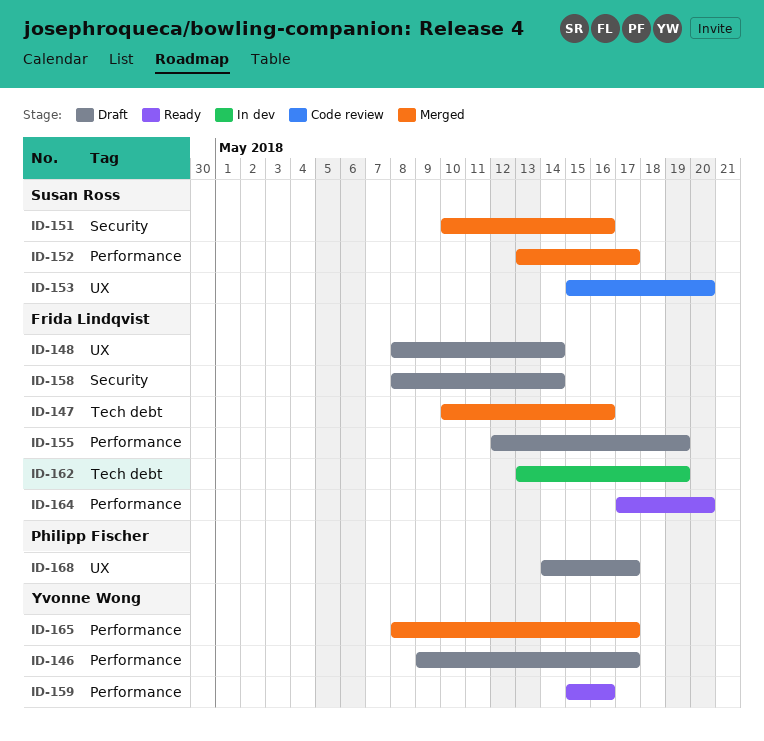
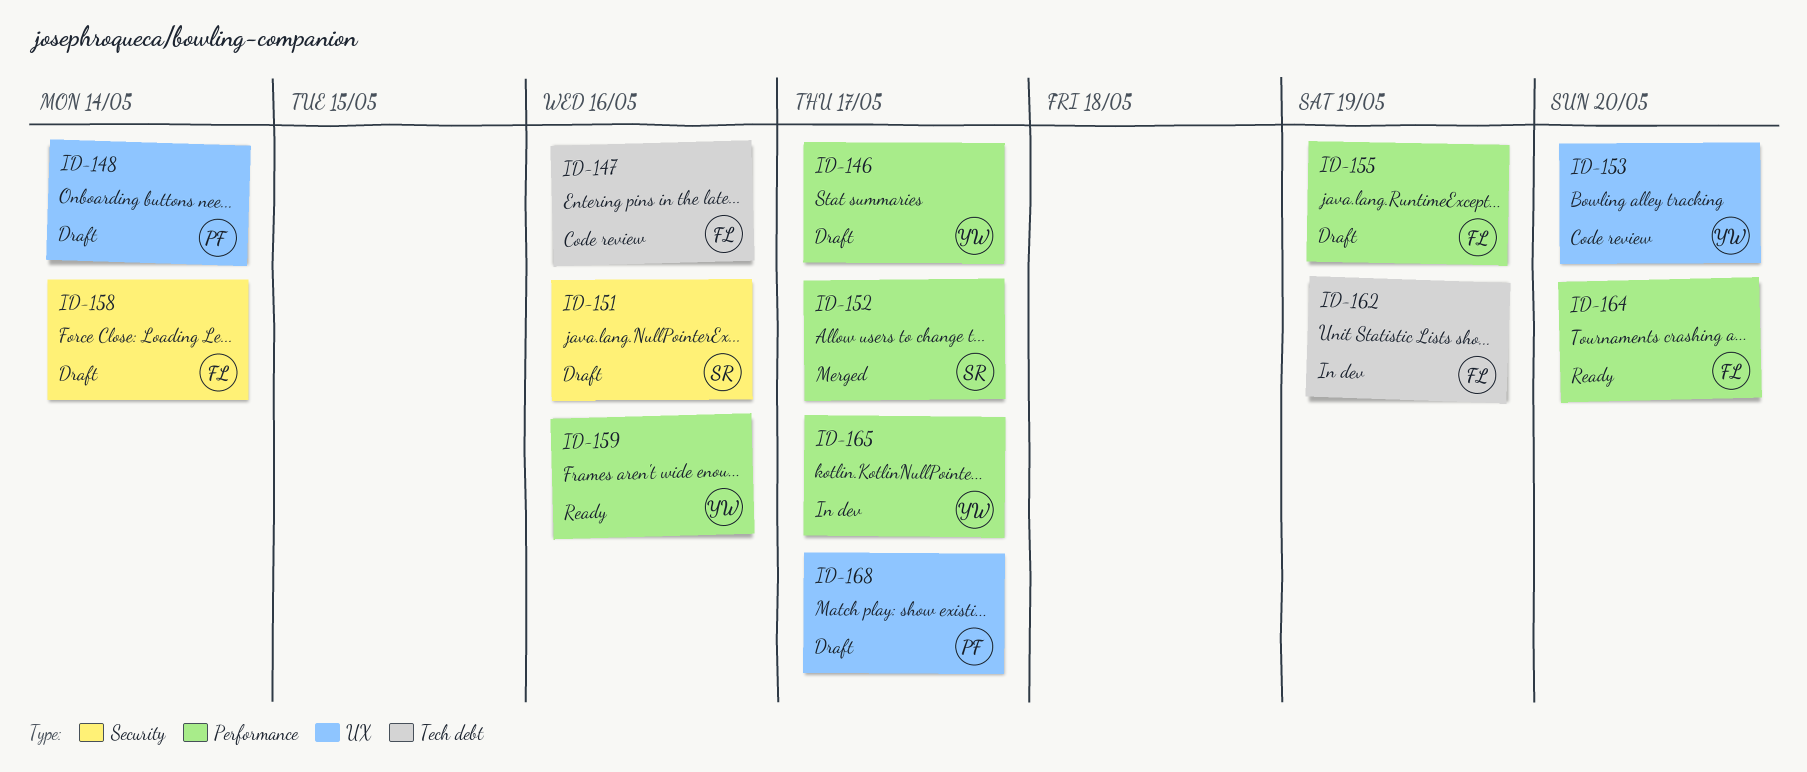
ID-147, status: Merged -> Code review
ID-148, owner: Frida Lindqvist -> Philipp Fischer
ID-151, status: Merged -> Draft
ID-153, owner: Susan Ross -> Yvonne Wong
ID-165, status: Merged -> In dev

